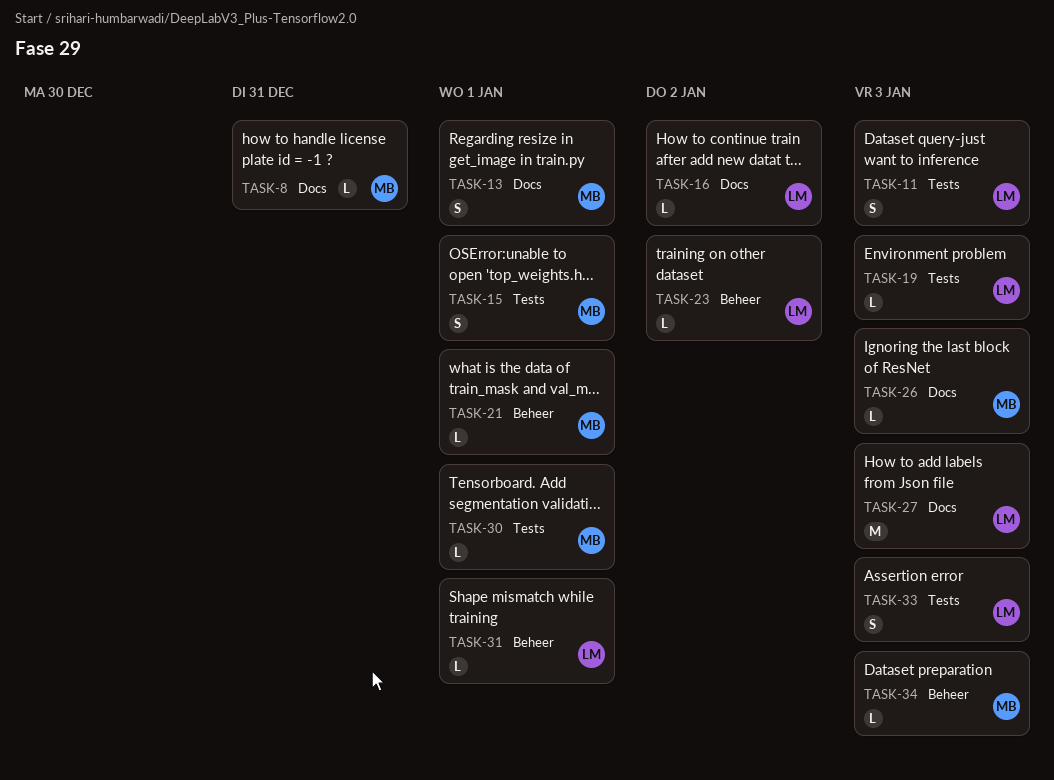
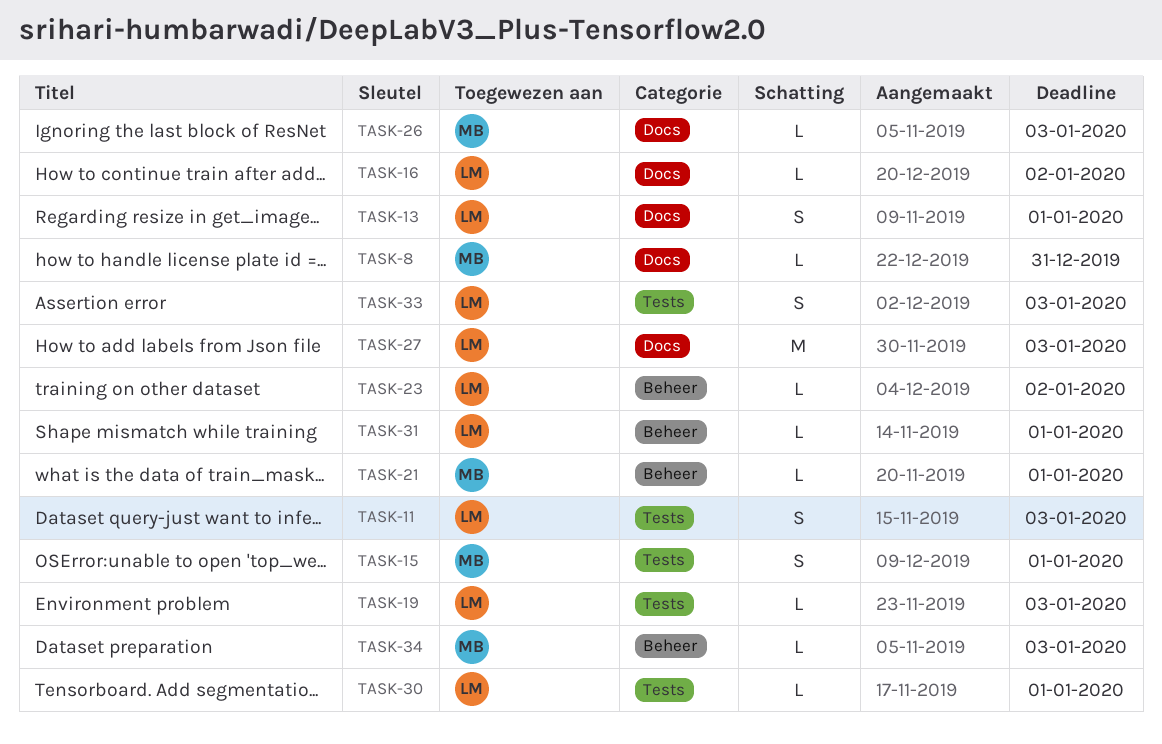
TASK-13, owner: MB -> LM
TASK-30, owner: MB -> LM

